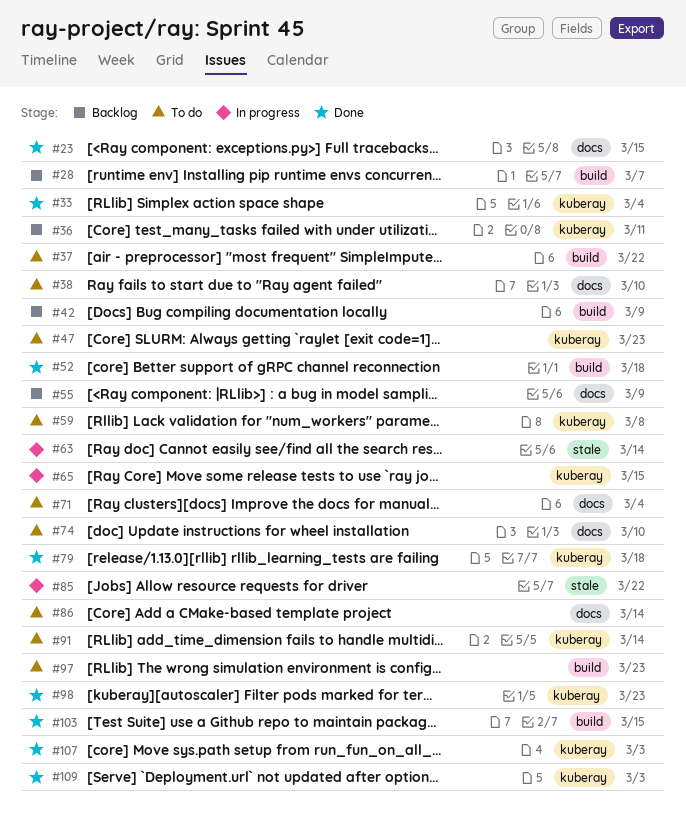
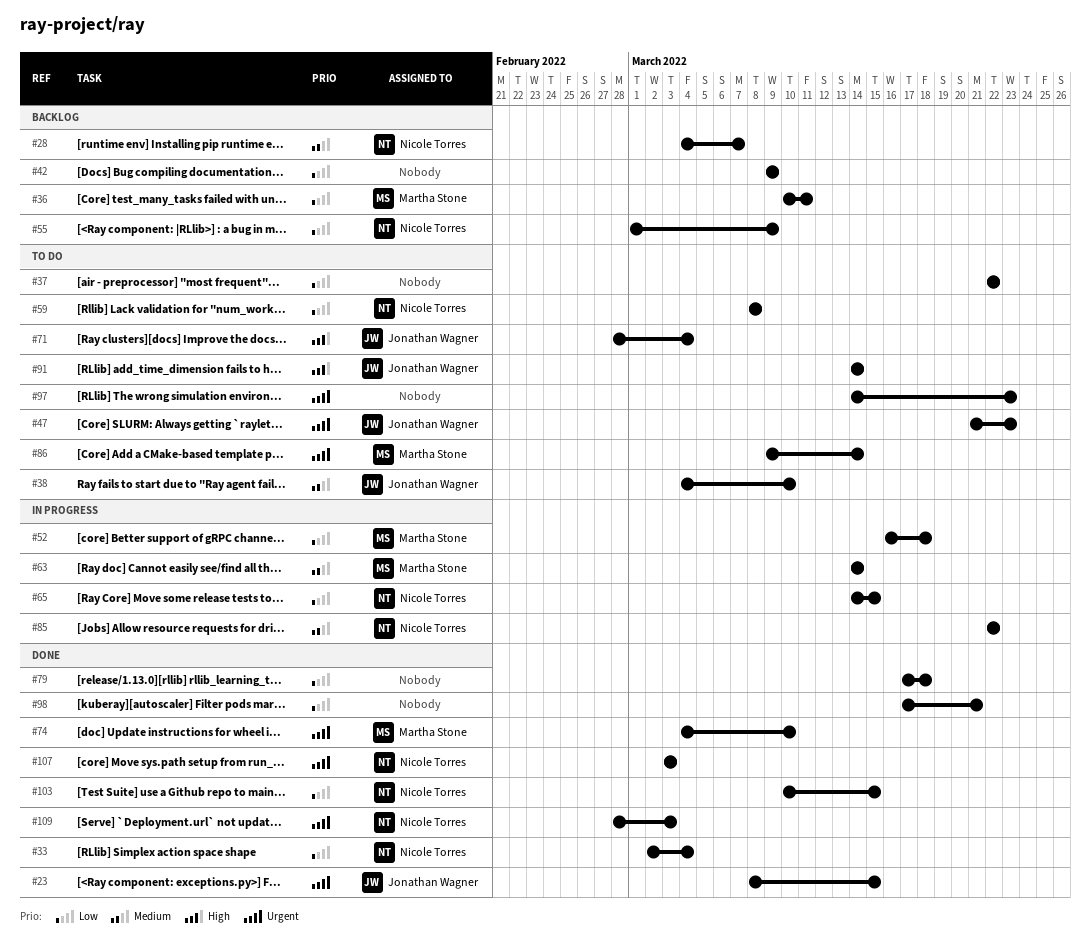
#52, status: Done -> In progress
#74, status: To do -> Done
#98, due: Mar 23 -> Mar 21

